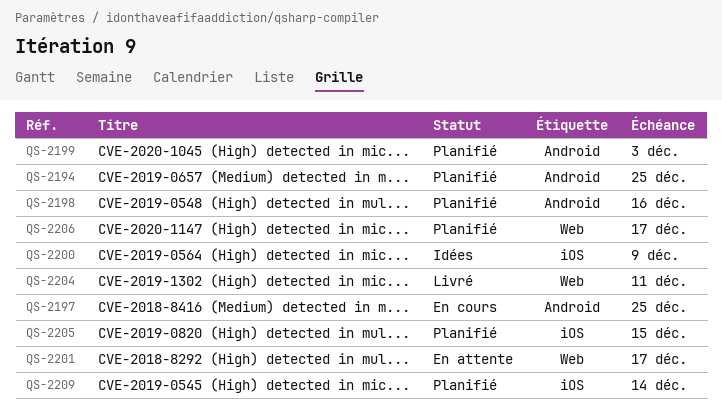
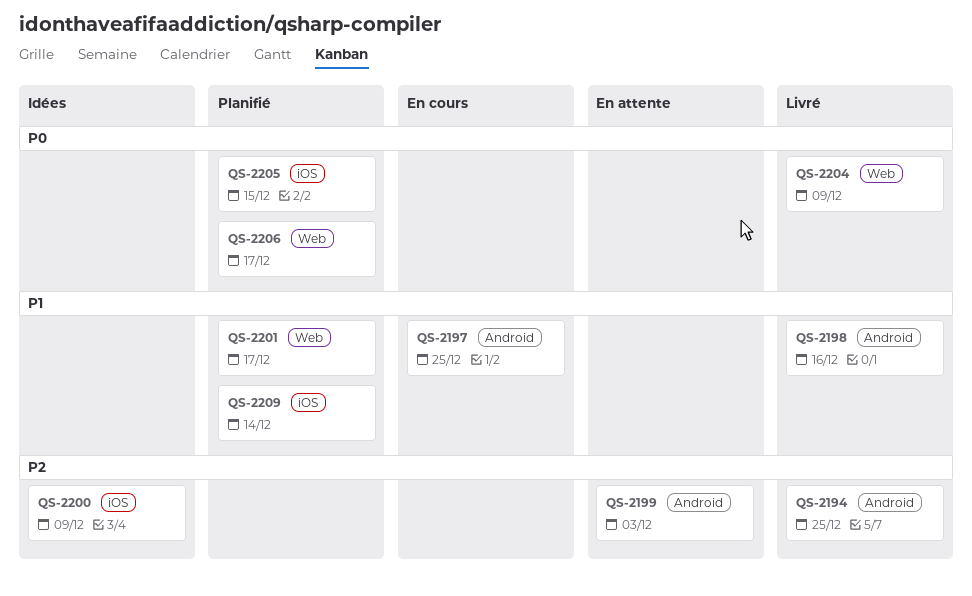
QS-2194, status: Planifié -> Livré
QS-2198, status: Planifié -> Livré
QS-2199, status: Planifié -> En attente
QS-2201, status: En attente -> Planifié
QS-2204, due: Dec 11 -> Dec 9

